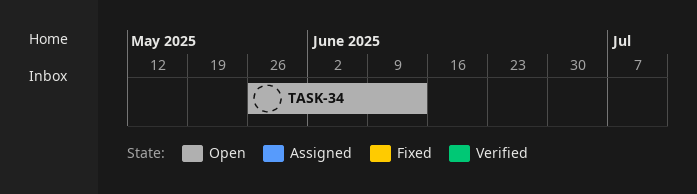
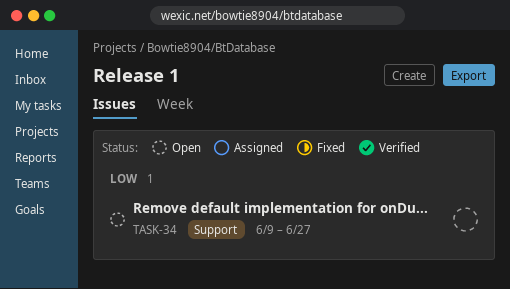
TASK-34, start: May 26 -> Jun 9
TASK-34, due: Jun 13 -> Jun 27

